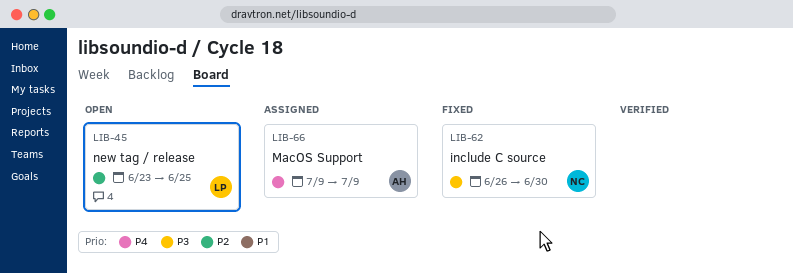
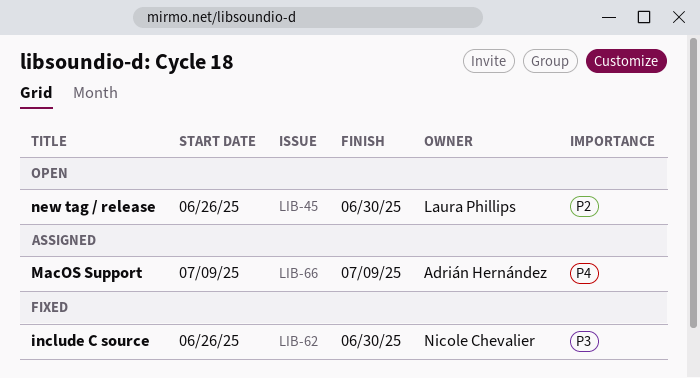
LIB-45, start: Jun 23 -> Jun 26
LIB-45, due: Jun 25 -> Jun 30

